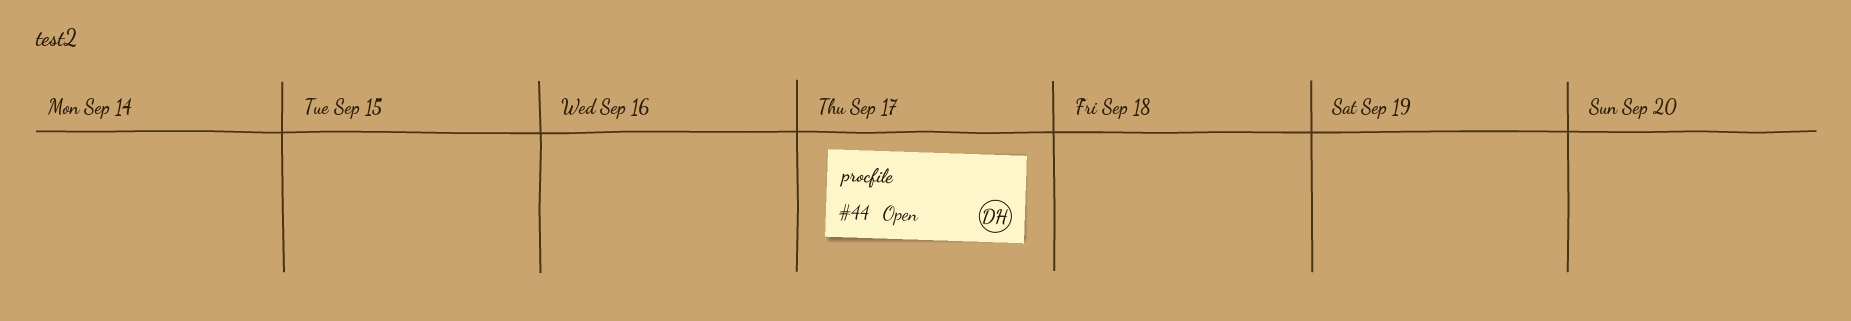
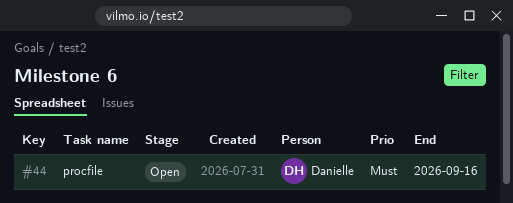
#44, due: Sep 17 -> Sep 16

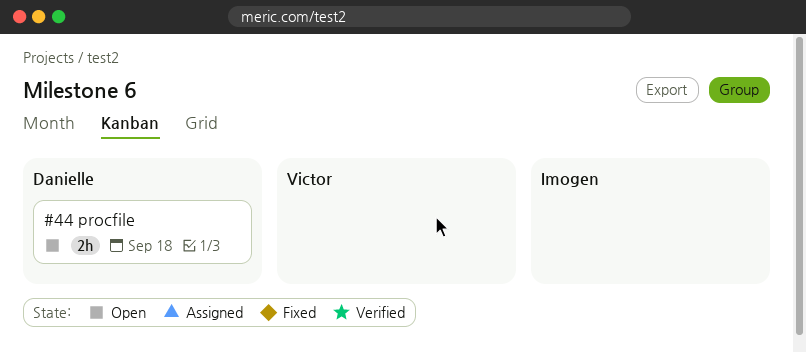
#44, due: Sep 16 -> Sep 18

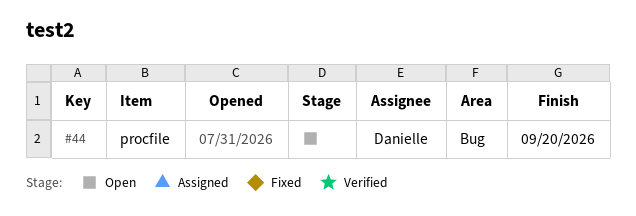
#44, due: Sep 18 -> Sep 20

